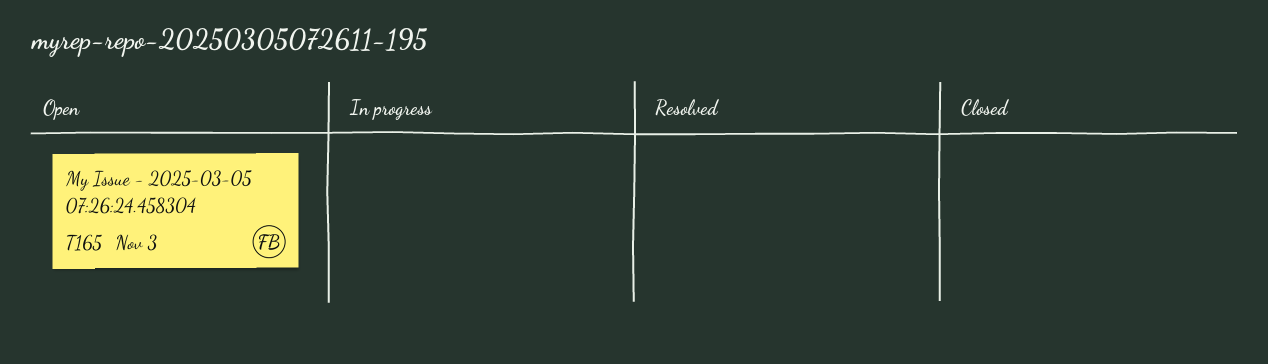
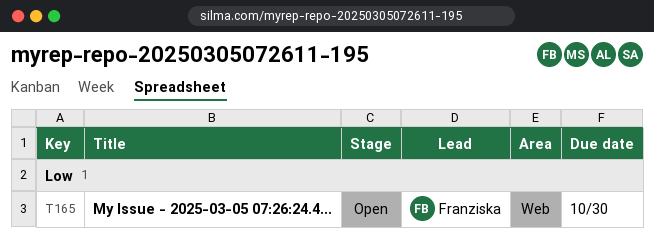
T165, due: Nov 3 -> Oct 30

